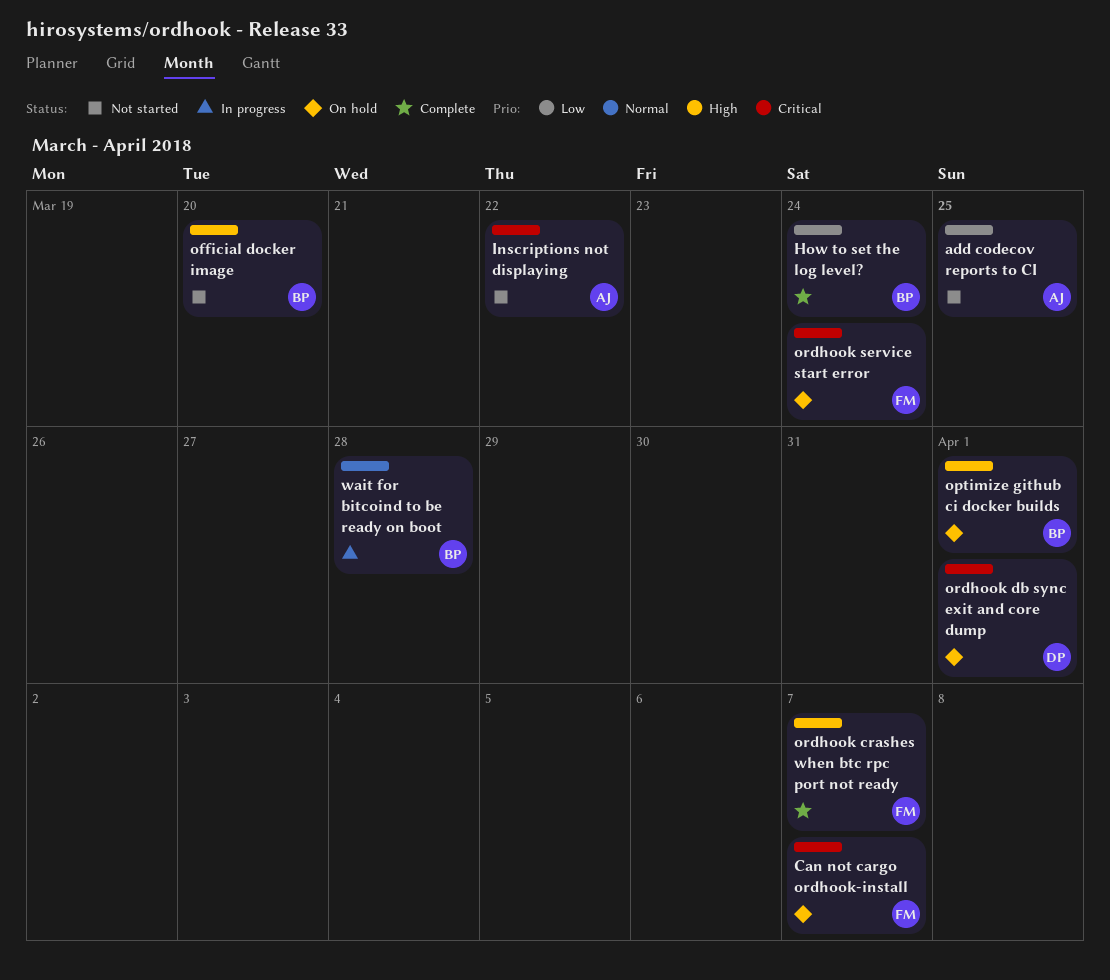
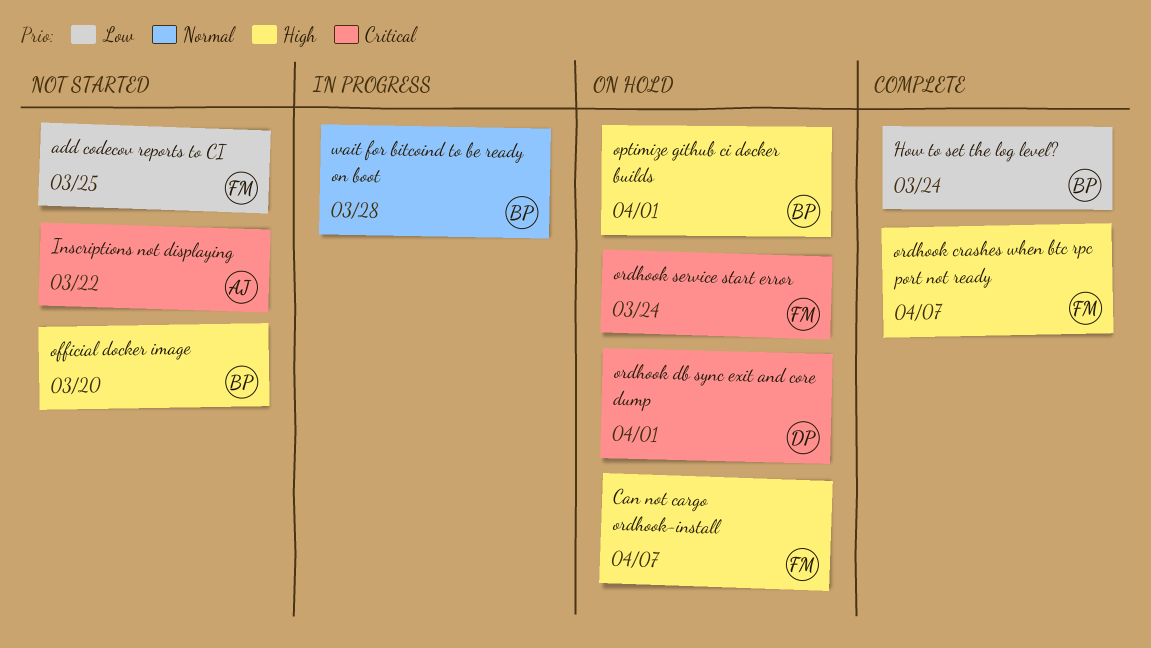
add codecov reports to CI, owner: AJ -> FM
Can not cargo ordhook-install, priority: Critical -> High

